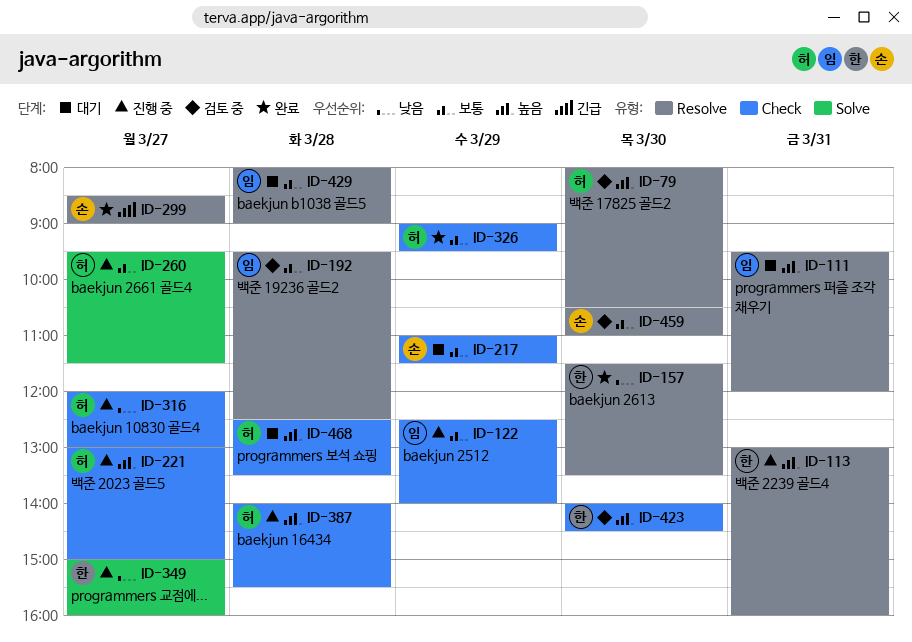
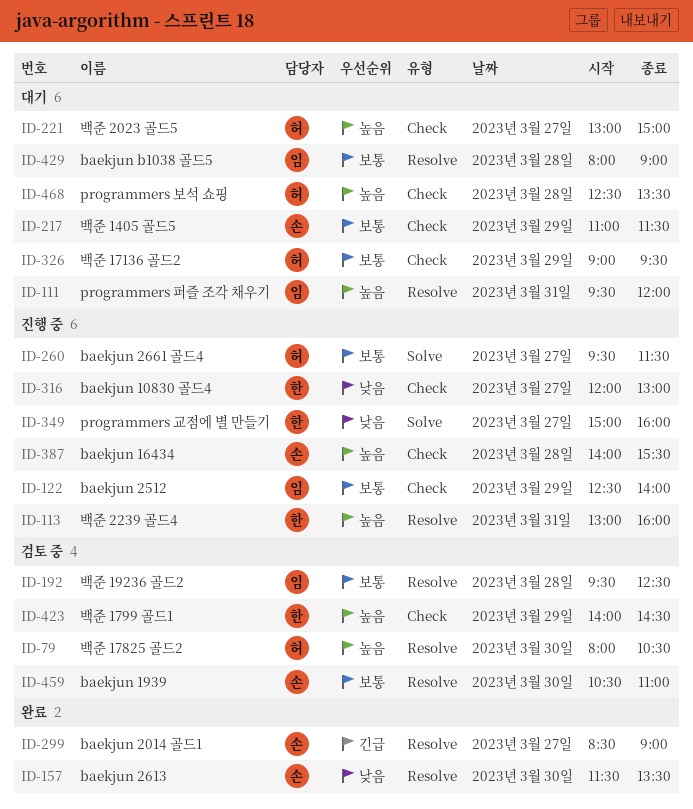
ID-157, owner: 한 -> 손
ID-221, status: 진행 중 -> 대기
ID-316, owner: 허 -> 한
ID-326, status: 완료 -> 대기
ID-387, owner: 허 -> 손
ID-423, day: Mar 30 -> Mar 29

